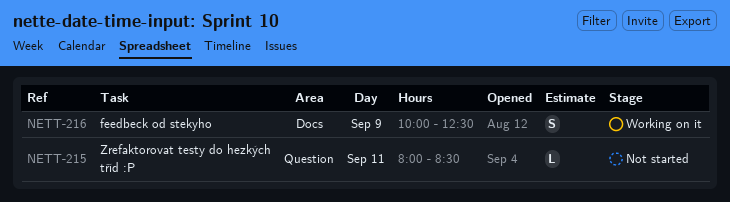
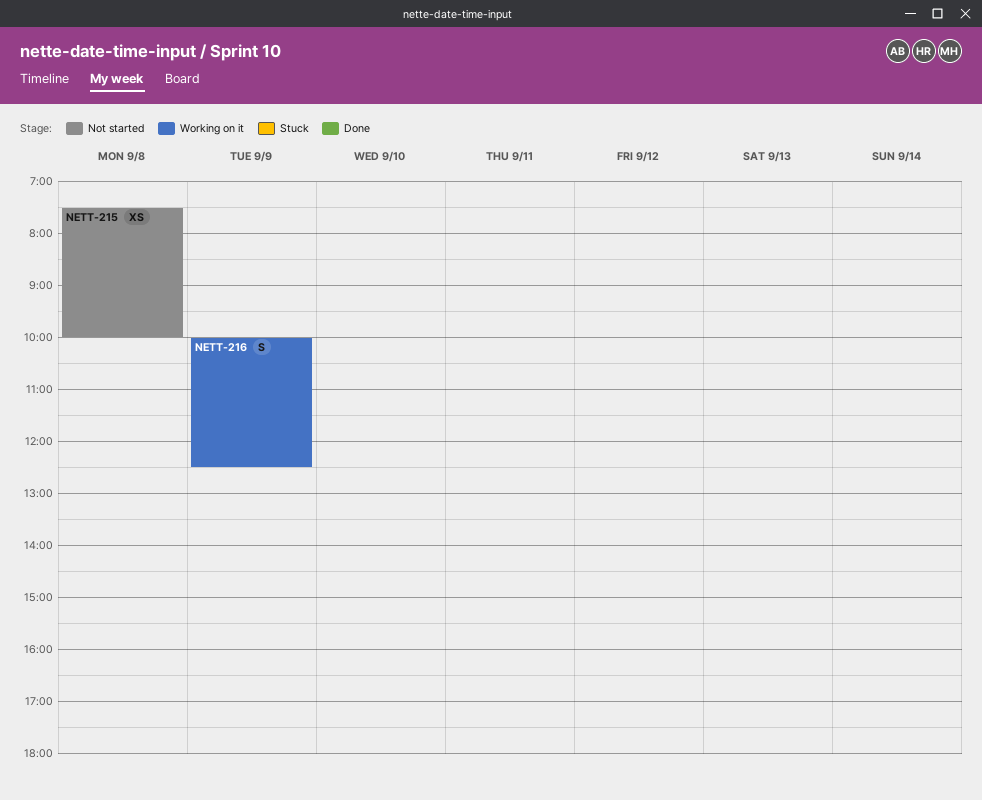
NETT-215, estimate: L -> XS
NETT-215, day: Sep 11 -> Sep 8
NETT-215, begins: 08:00 -> 07:30
NETT-215, ends: 08:30 -> 10:00

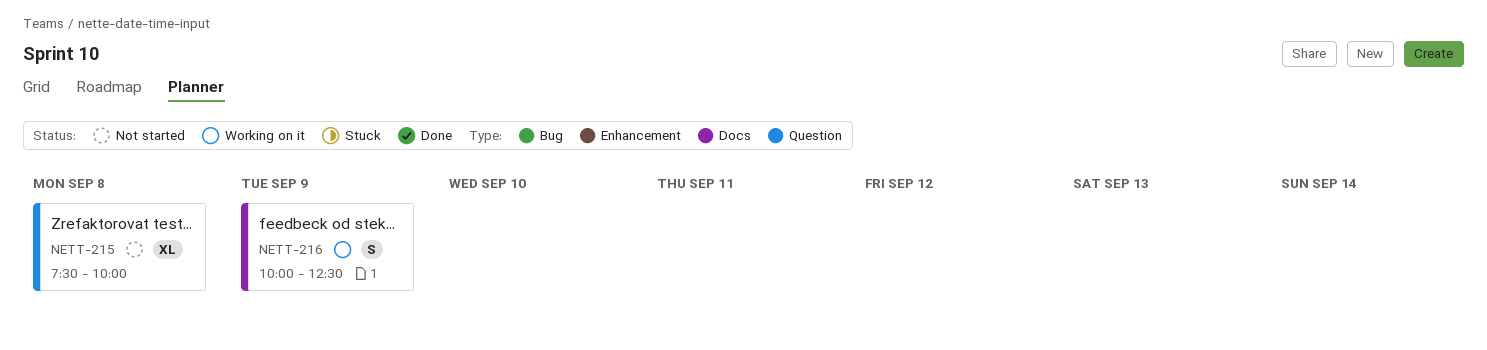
NETT-215, estimate: XS -> XL

